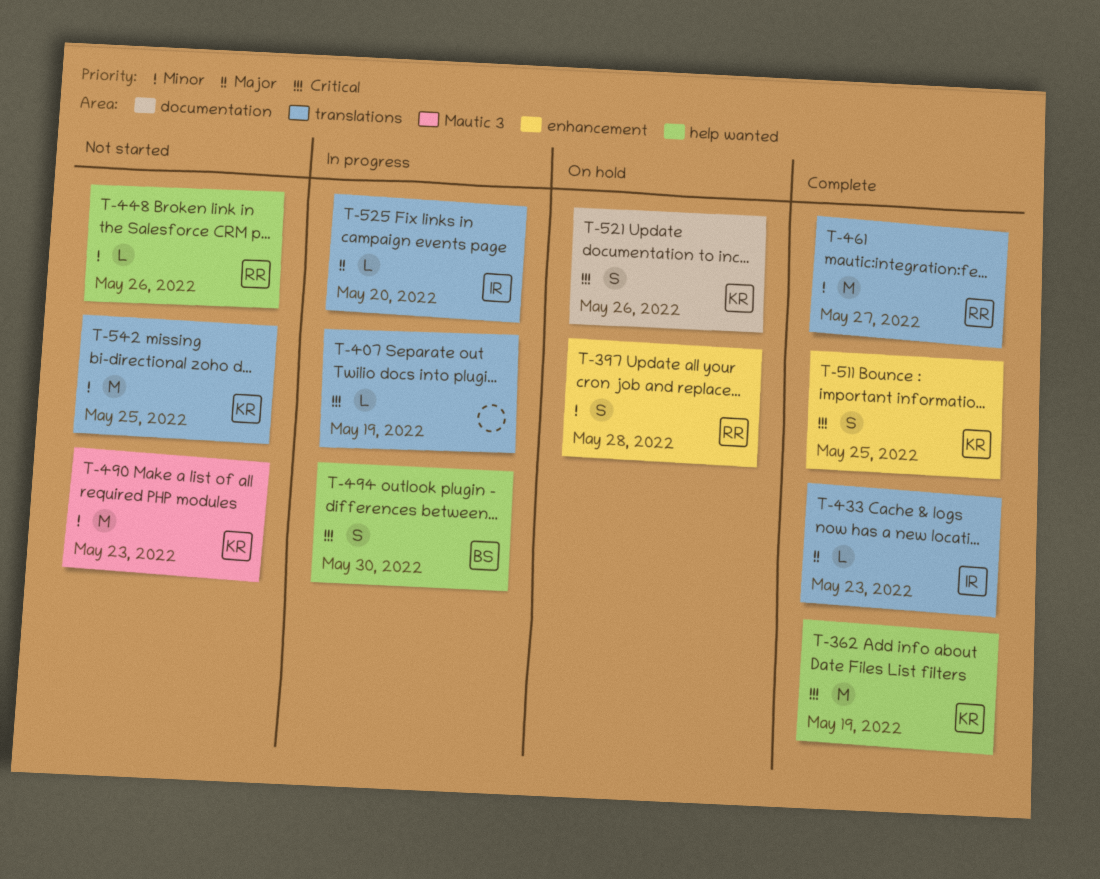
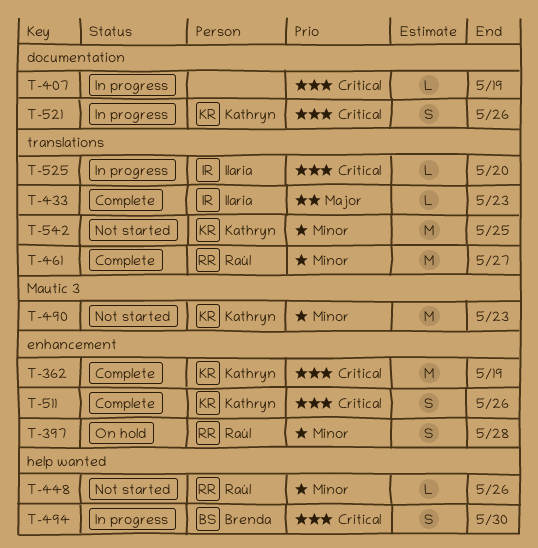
T-362, label: help wanted -> enhancement
T-407, label: translations -> documentation
T-511, due: May 25 -> May 26
T-521, status: On hold -> In progress
T-525, priority: Major -> Critical

